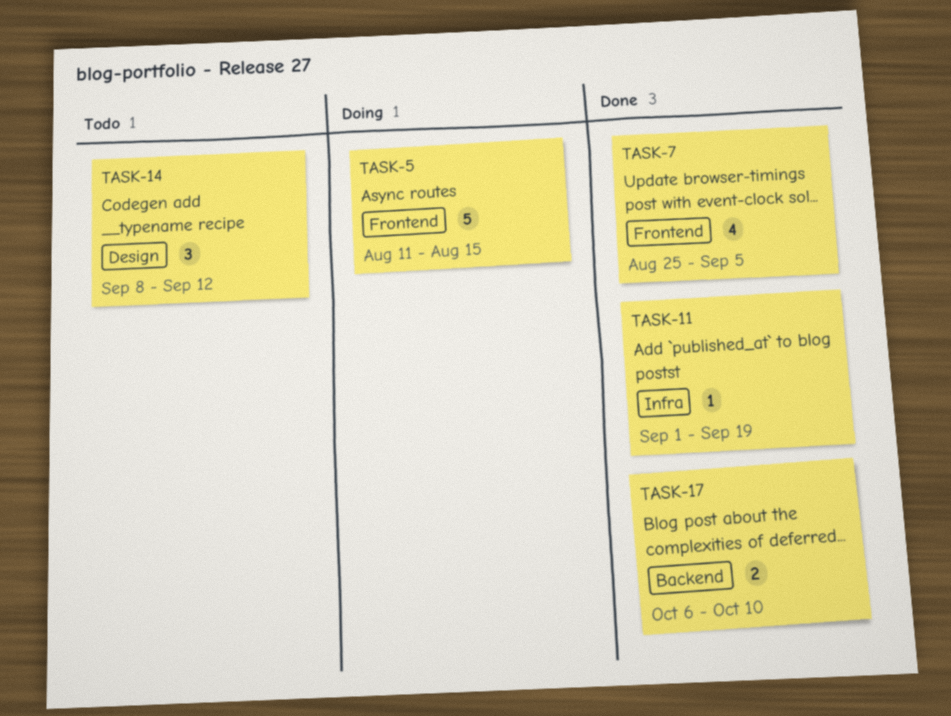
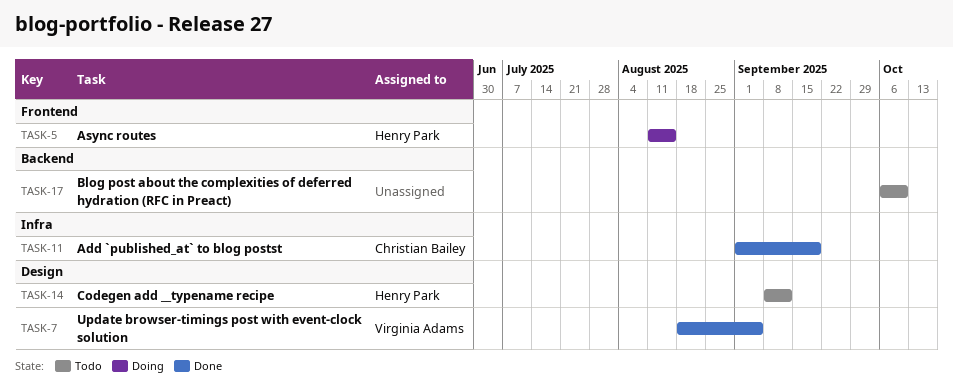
TASK-7, label: Frontend -> Design
TASK-7, start: Aug 25 -> Aug 18
TASK-17, status: Done -> Todo

